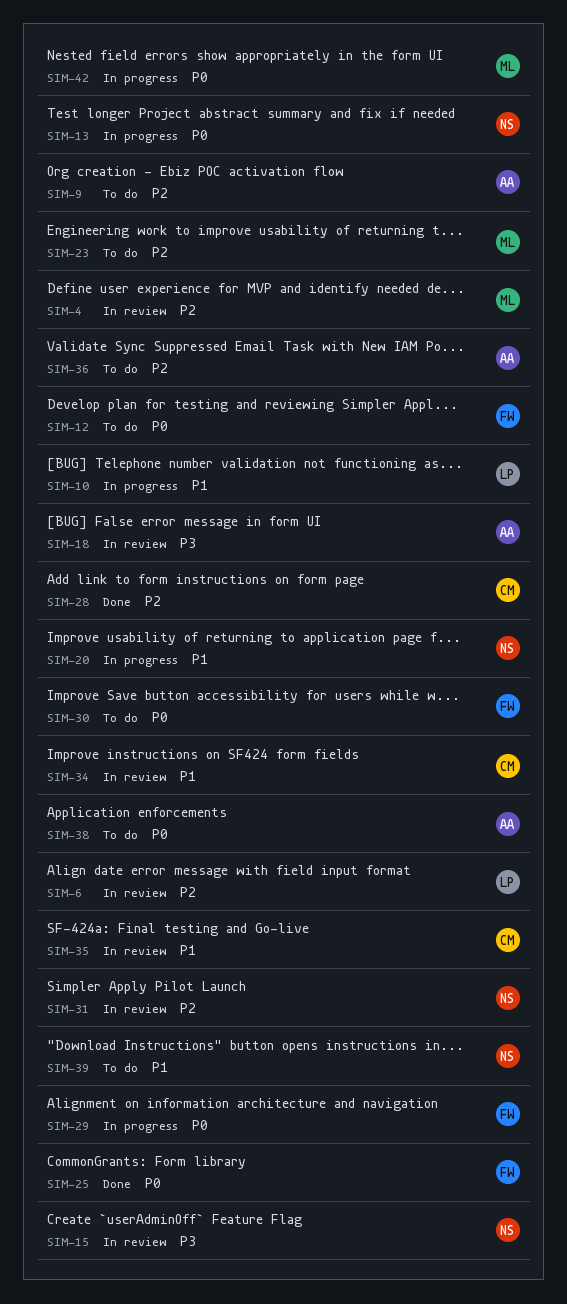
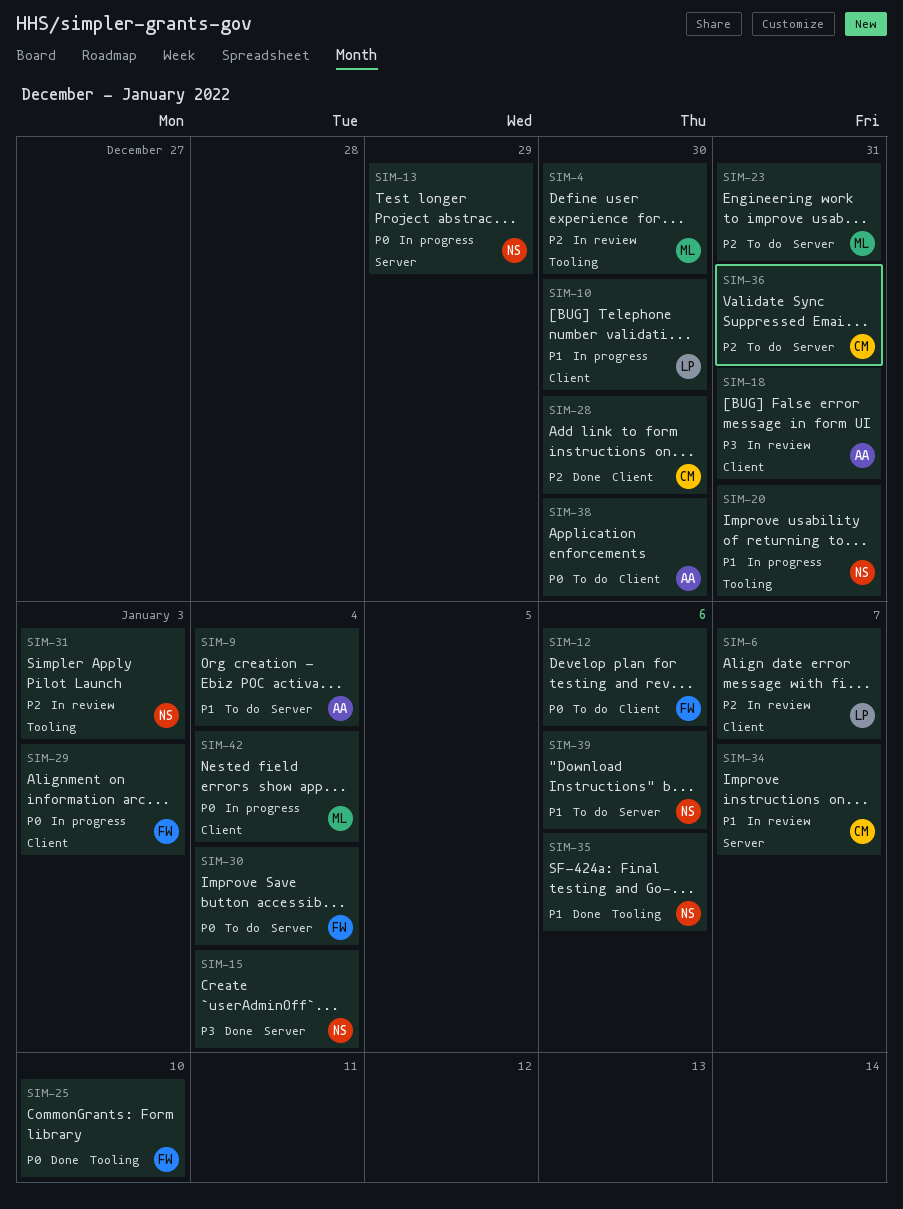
SIM-9, priority: P2 -> P1
SIM-15, status: In review -> Done
SIM-35, status: In review -> Done
SIM-35, owner: CM -> NS
SIM-36, owner: AA -> CM

